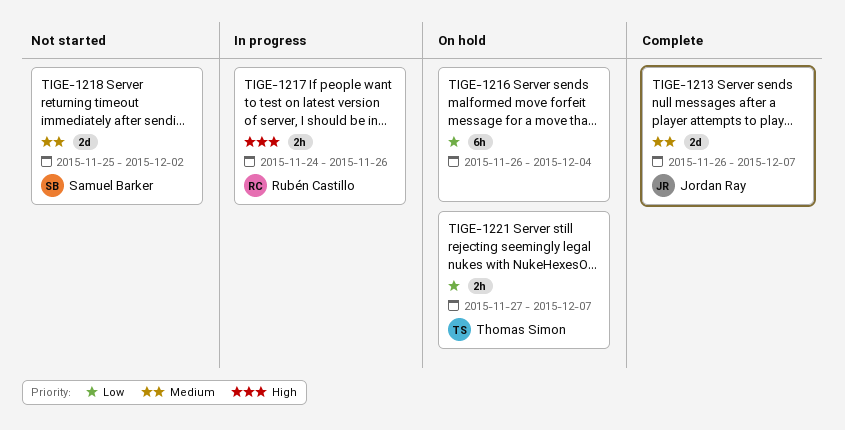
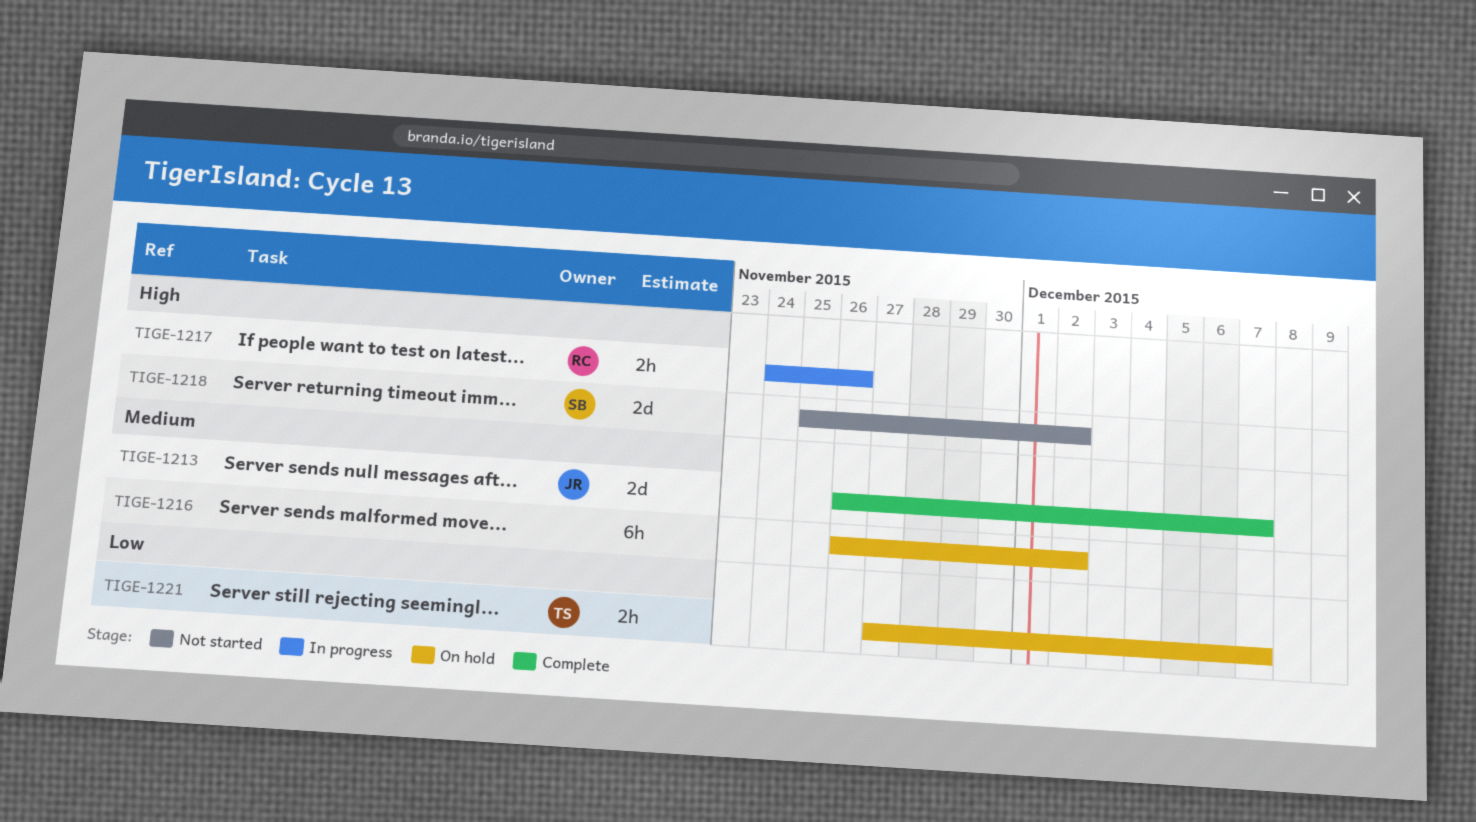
TIGE-1216, priority: Low -> Medium
TIGE-1216, due: Dec 4 -> Dec 2
TIGE-1218, priority: Medium -> High

